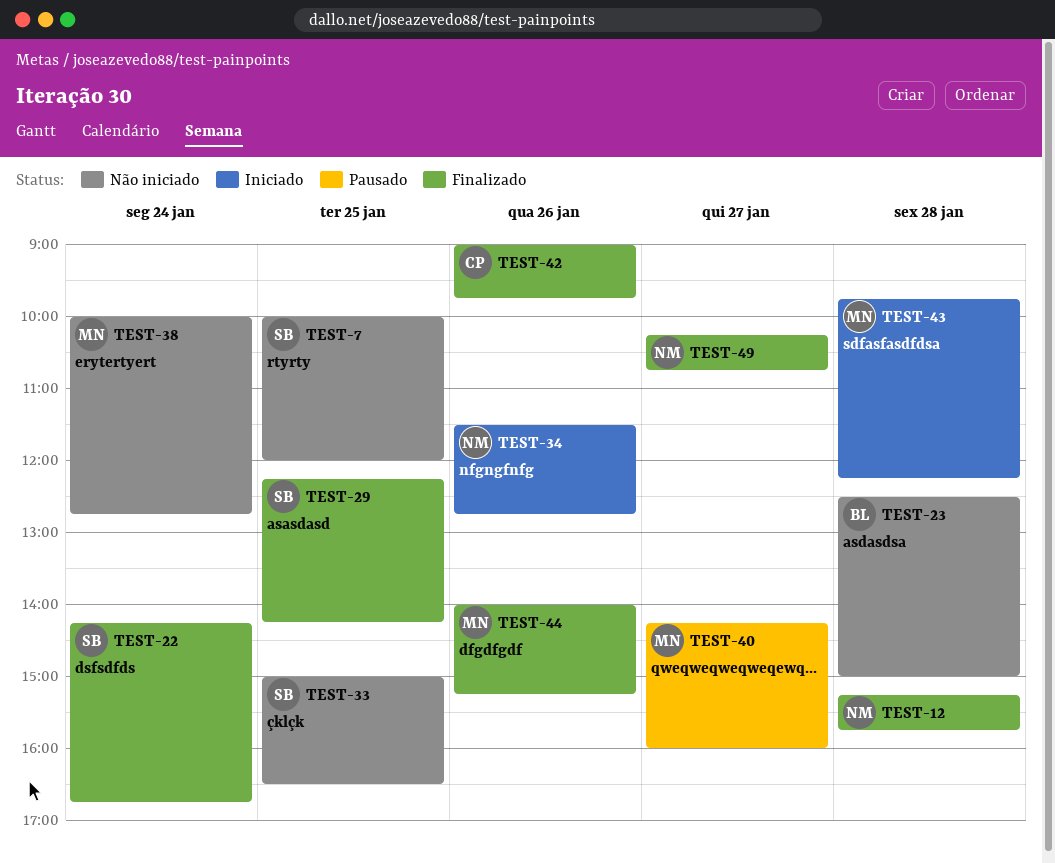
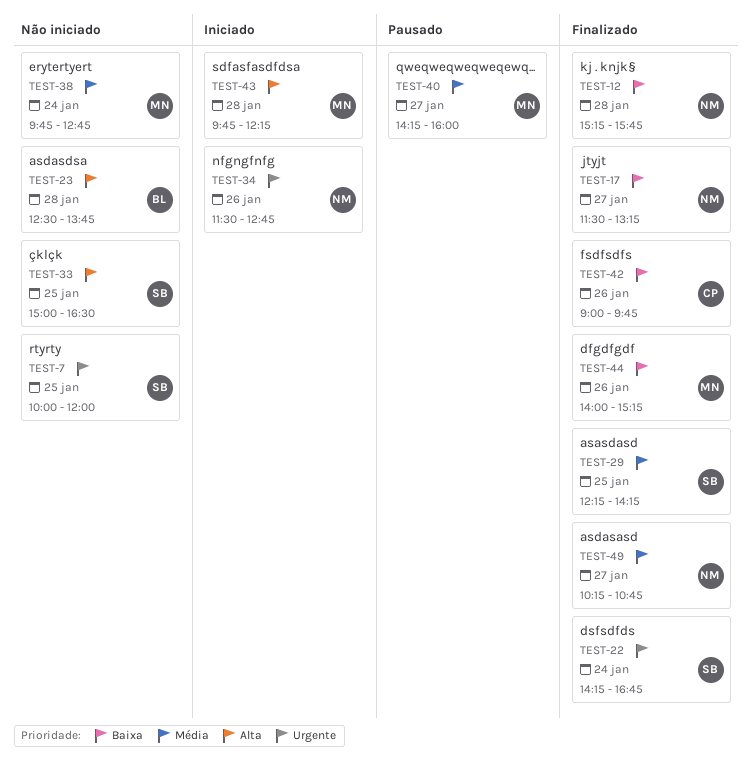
TEST-17: none -> present
TEST-23, ends: 15:00 -> 13:45
TEST-38, begins: 10:00 -> 09:45

